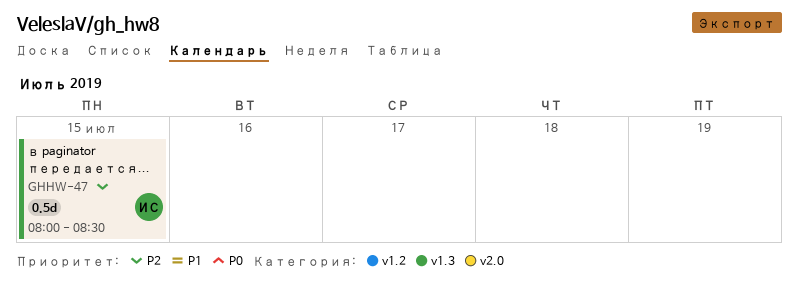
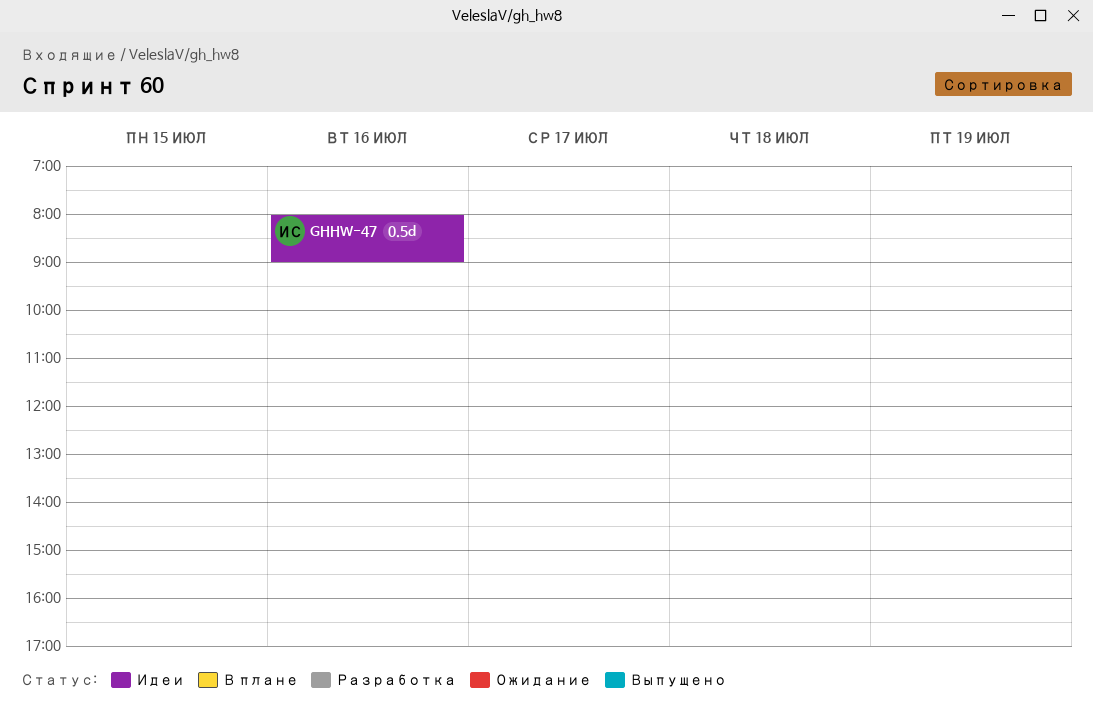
GHHW-47, day: Jul 15 -> Jul 16
GHHW-47, ends: 08:30 -> 09:00

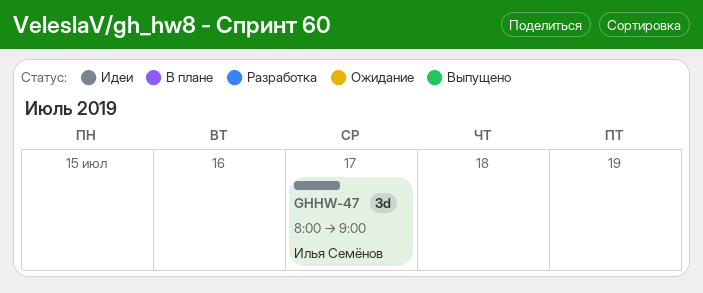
GHHW-47, estimate: 0.5d -> 3d
GHHW-47, day: Jul 16 -> Jul 17

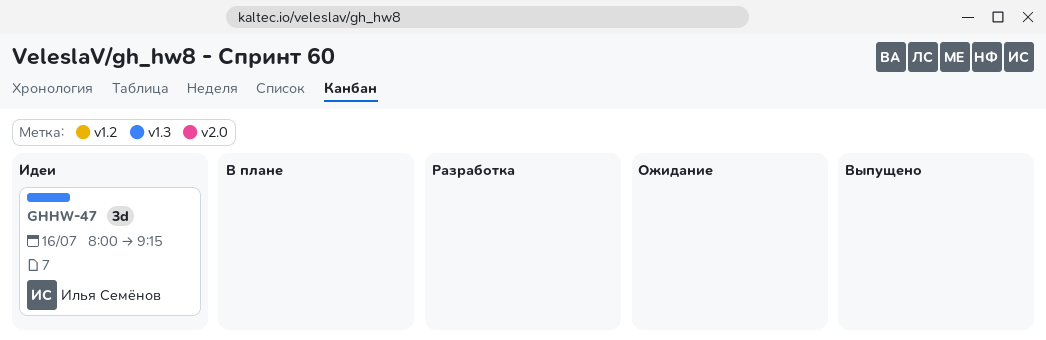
GHHW-47, day: Jul 17 -> Jul 16
GHHW-47, ends: 09:00 -> 09:15

